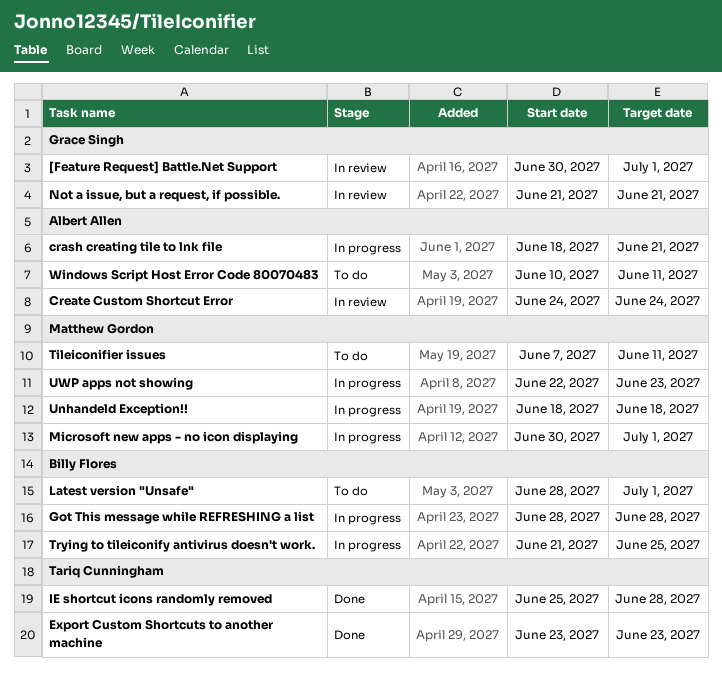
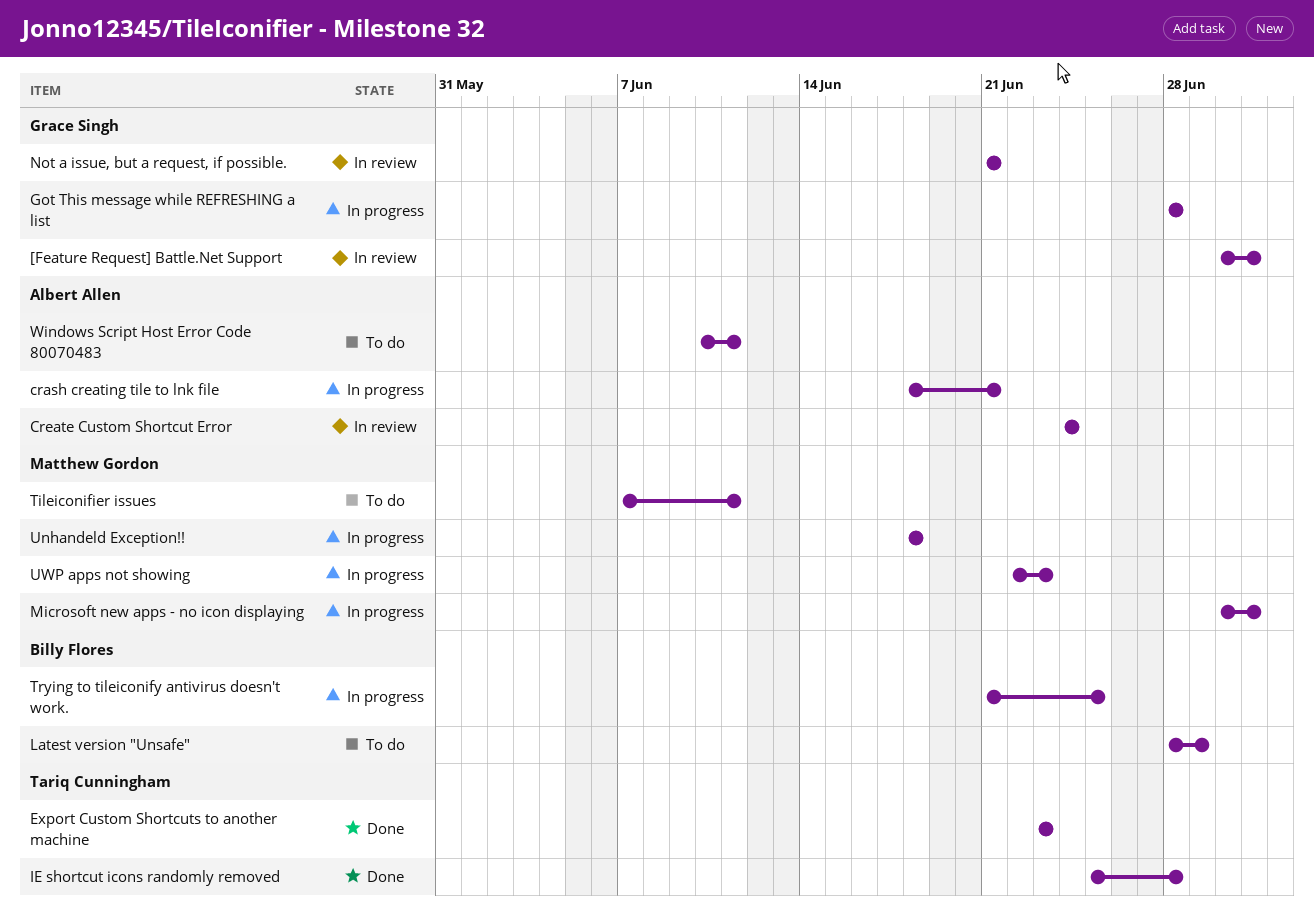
Got This message while REFRESHING a list, owner: Billy Flores -> Grace Singh
Latest version "Unsafe", due: Jul 1 -> Jun 29

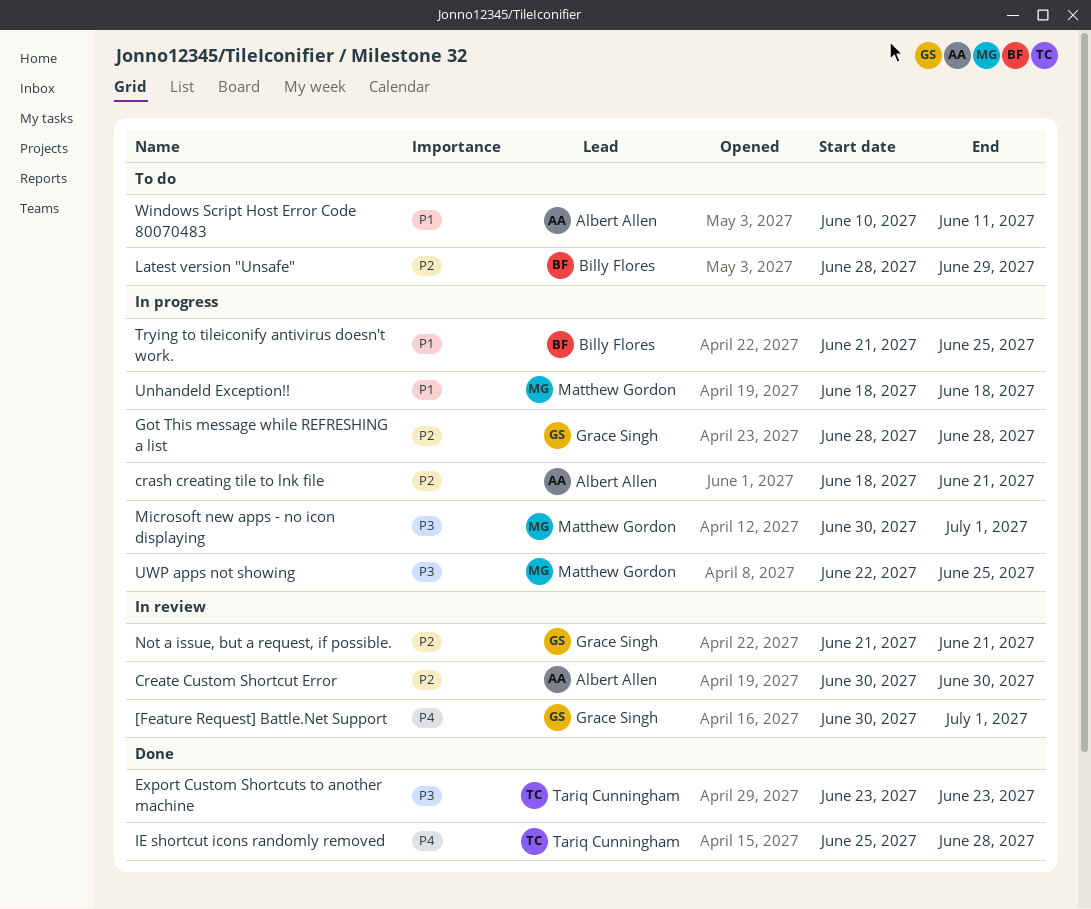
Create Custom Shortcut Error, start: Jun 24 -> Jun 30
Create Custom Shortcut Error, due: Jun 24 -> Jun 30
Tileiconifier issues: present -> none
UWP apps not showing, due: Jun 23 -> Jun 25

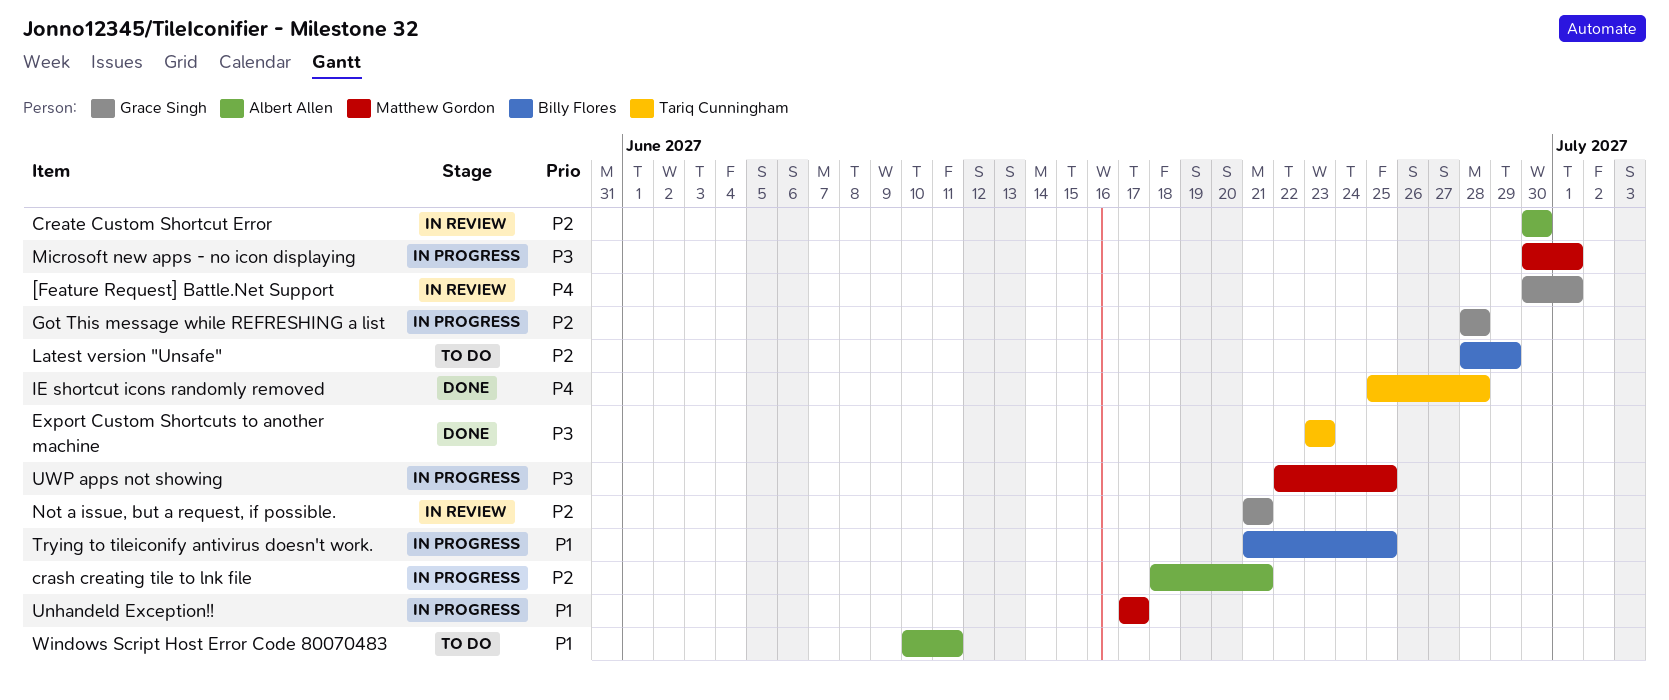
Unhandeld Exception!!, start: Jun 18 -> Jun 17
Unhandeld Exception!!, due: Jun 18 -> Jun 17

